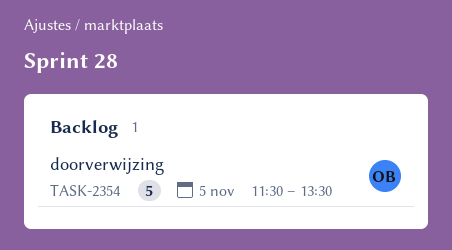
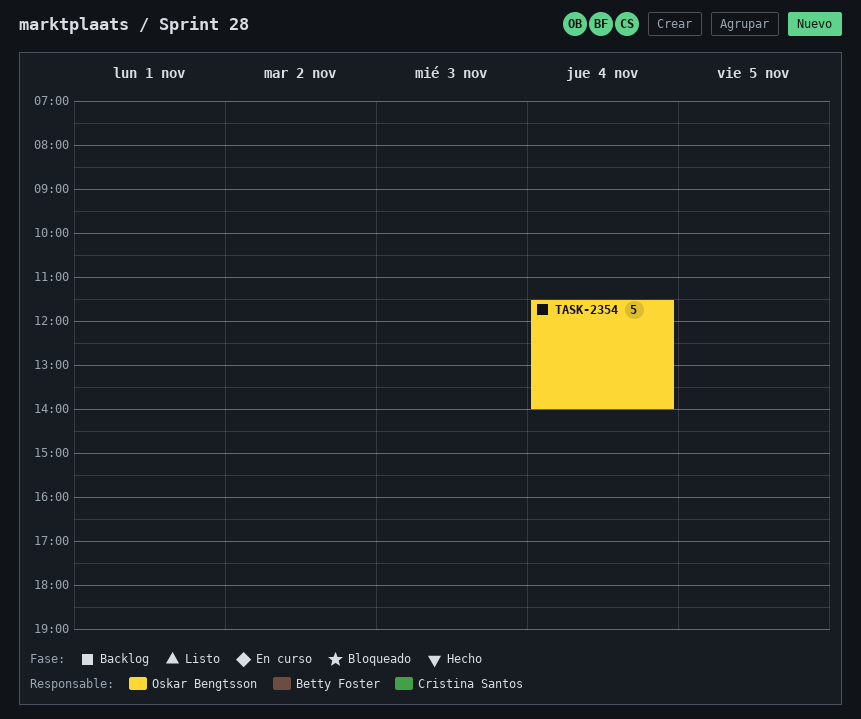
TASK-2354, day: Nov 5 -> Nov 4
TASK-2354, ends: 13:30 -> 14:00

